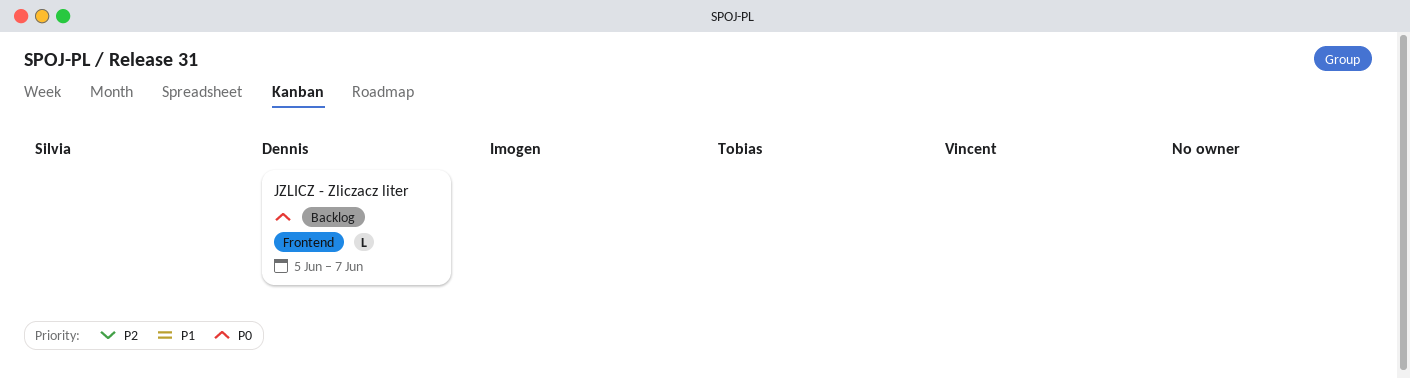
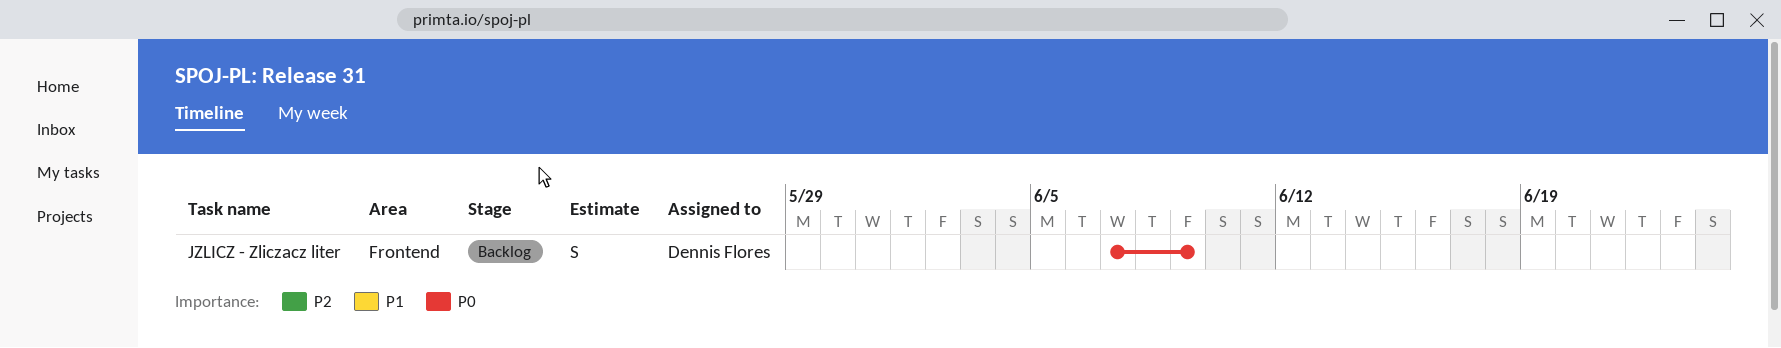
JZLICZ - Zliczacz liter, estimate: L -> S
JZLICZ - Zliczacz liter, start: Jun 5 -> Jun 7
JZLICZ - Zliczacz liter, due: Jun 7 -> Jun 9

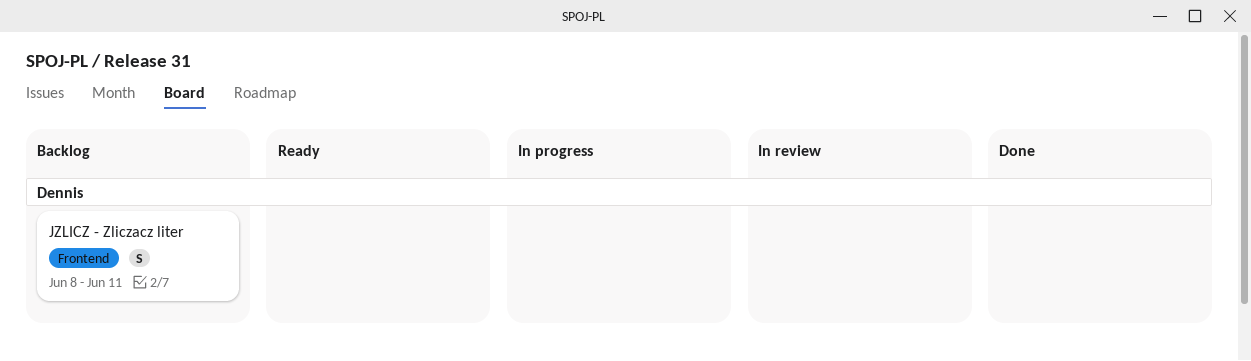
JZLICZ - Zliczacz liter, start: Jun 7 -> Jun 8
JZLICZ - Zliczacz liter, due: Jun 9 -> Jun 11

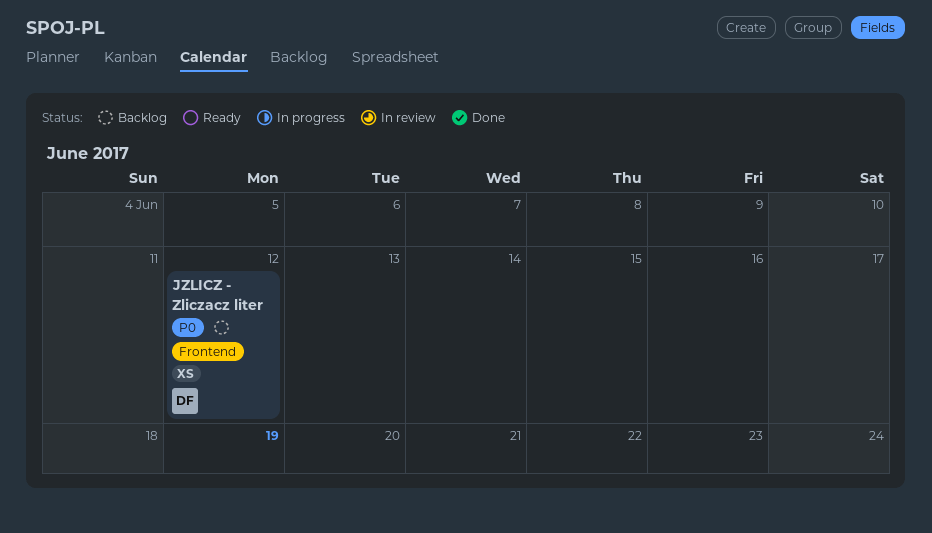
JZLICZ - Zliczacz liter, estimate: S -> XS
JZLICZ - Zliczacz liter, due: Jun 11 -> Jun 12

